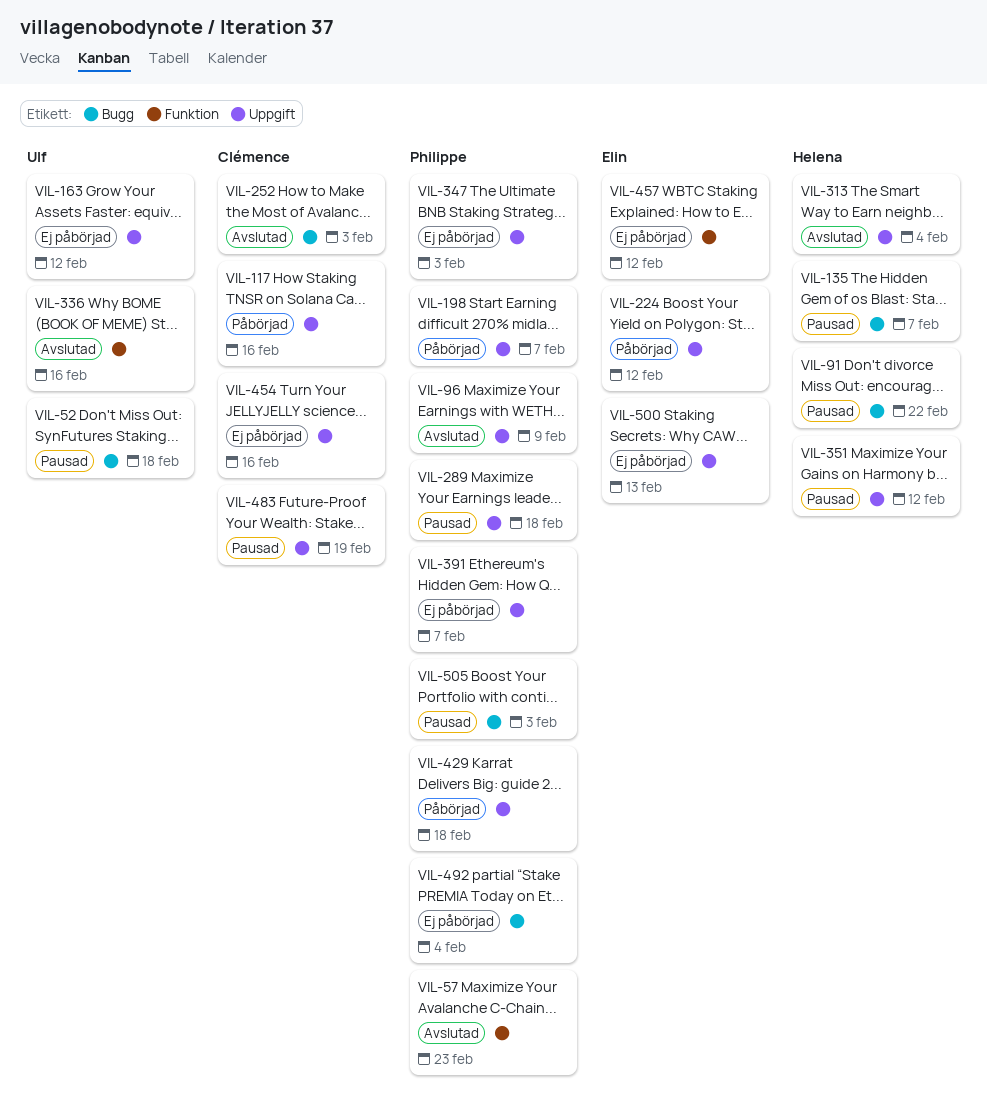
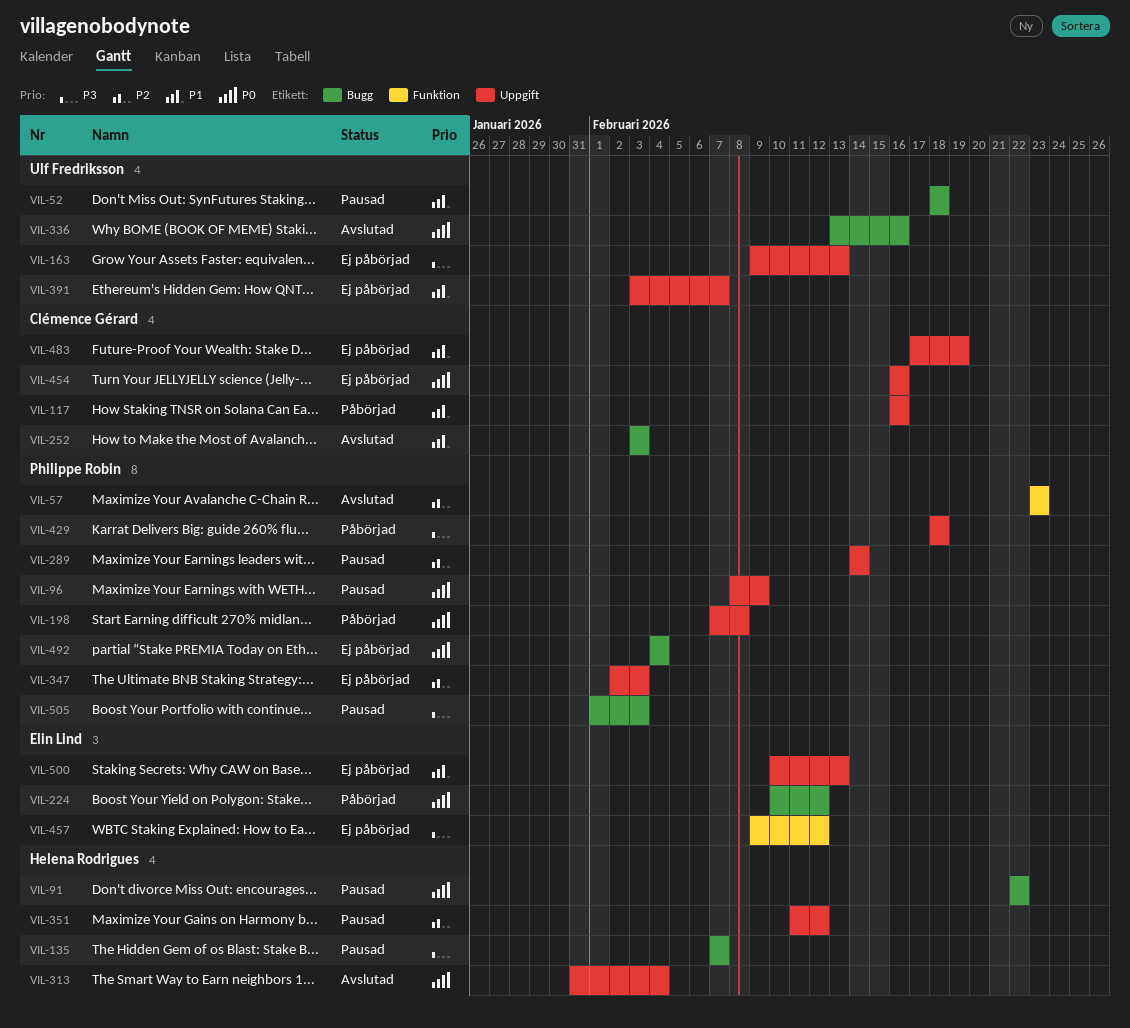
VIL-96, status: Avslutad -> Pausad
VIL-163, due: Feb 12 -> Feb 13
VIL-198, due: Feb 7 -> Feb 8
VIL-224, label: Uppgift -> Bugg
VIL-289, due: Feb 18 -> Feb 14
VIL-336, label: Funktion -> Bugg
VIL-391, owner: Philippe Robin -> Ulf Fredriksson
VIL-483, status: Pausad -> Ej påbörjad

